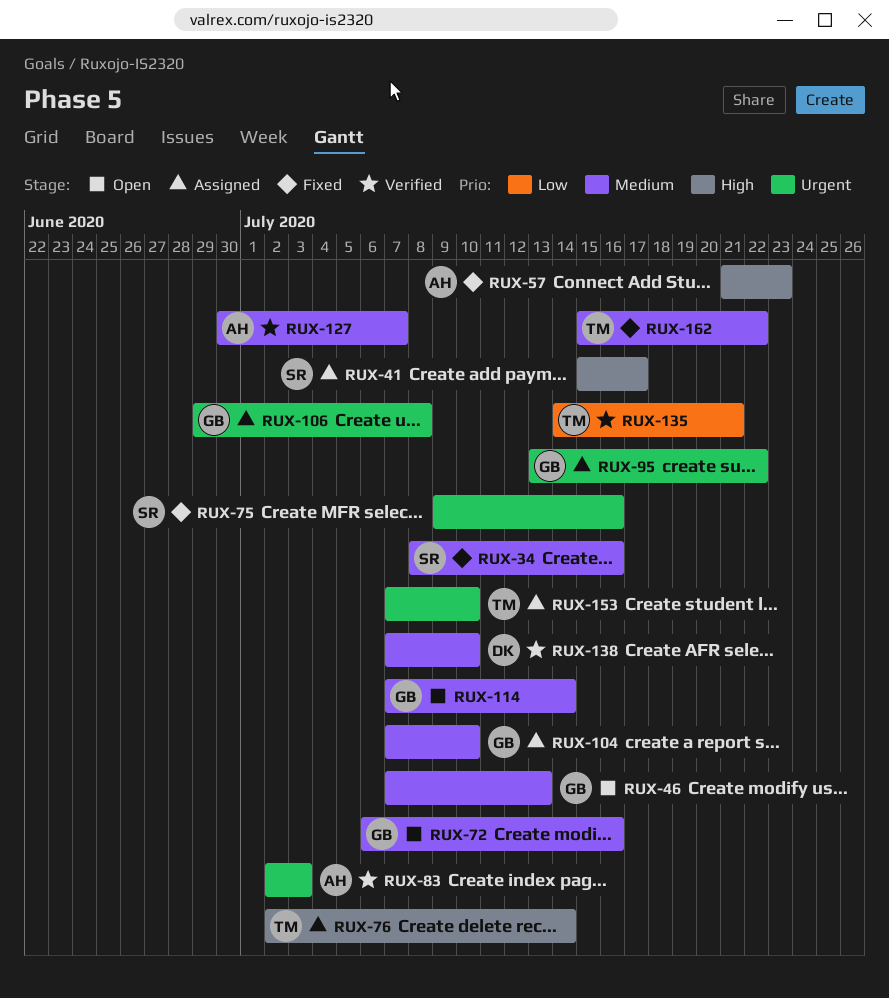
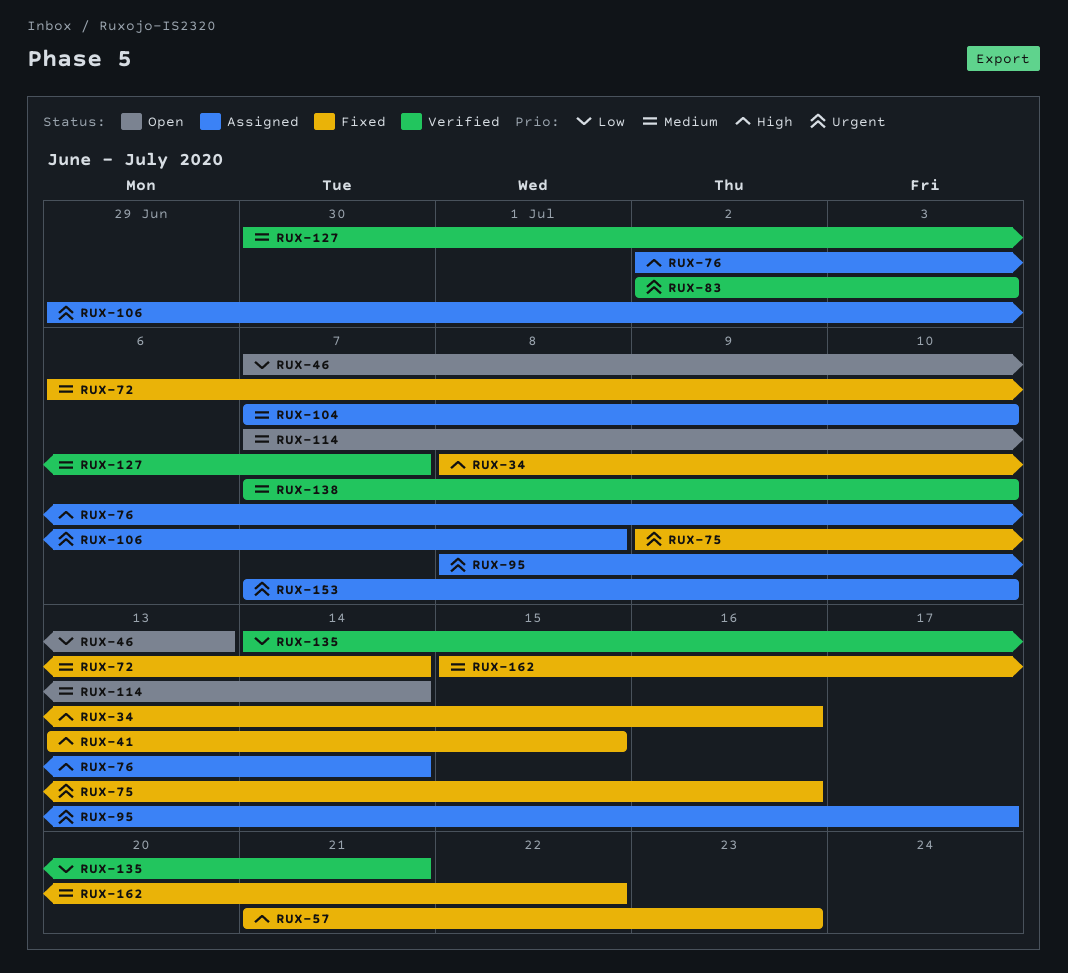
RUX-34, priority: Medium -> High
RUX-41, status: Assigned -> Fixed
RUX-41, start: Jul 15 -> Jul 13
RUX-41, due: Jul 17 -> Jul 15
RUX-46, priority: Medium -> Low
RUX-72, status: Open -> Fixed
RUX-72, due: Jul 16 -> Jul 14
RUX-95, start: Jul 13 -> Jul 8
RUX-95, due: Jul 22 -> Jul 17

